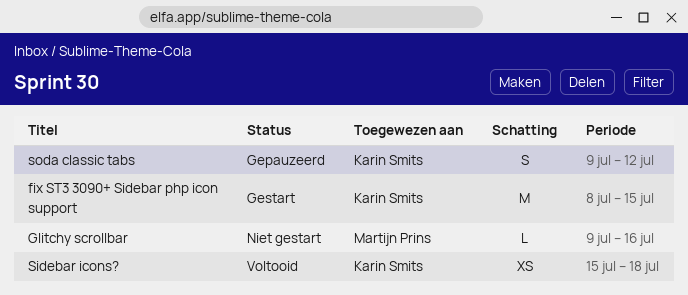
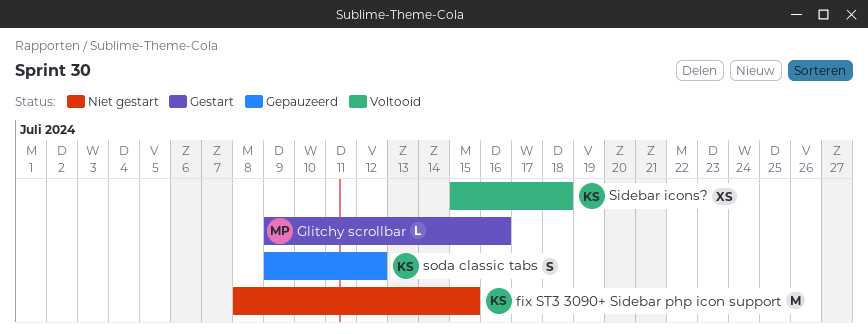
fix ST3 3090+ Sidebar php icon support, status: Gestart -> Niet gestart
Glitchy scrollbar, status: Niet gestart -> Gestart

